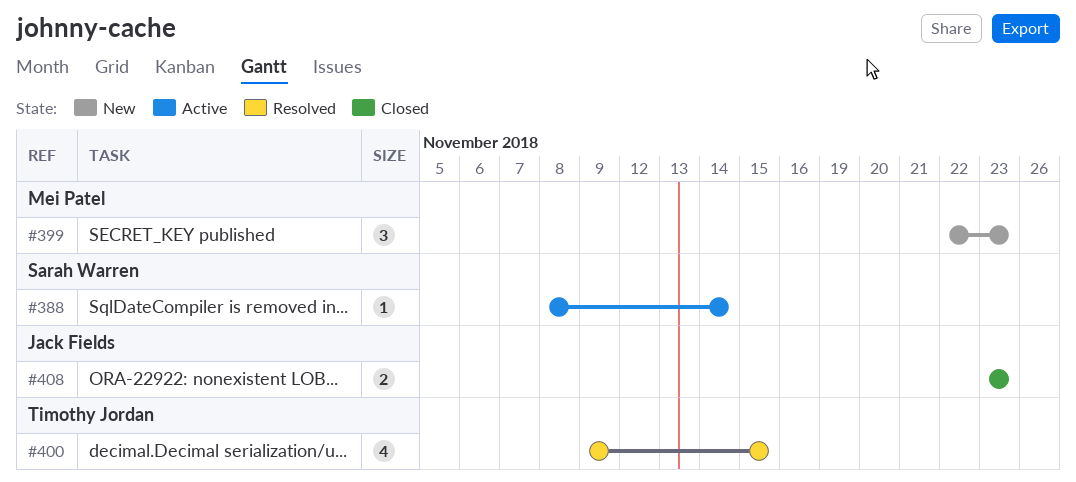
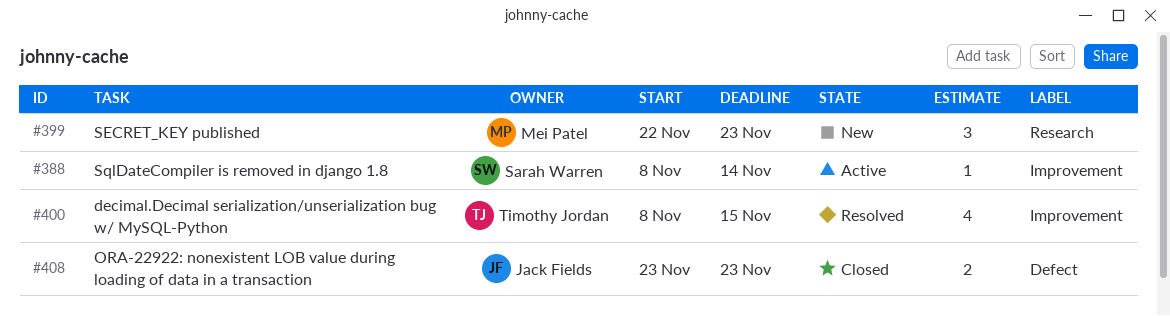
#400, start: Nov 9 -> Nov 8

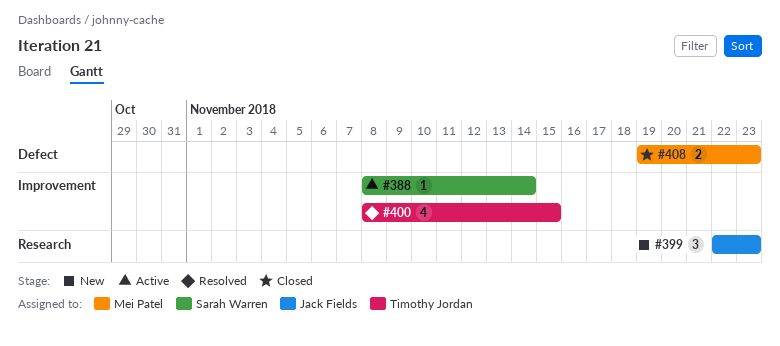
#399, owner: Mei Patel -> Jack Fields
#408, owner: Jack Fields -> Mei Patel
#408, start: Nov 23 -> Nov 19

